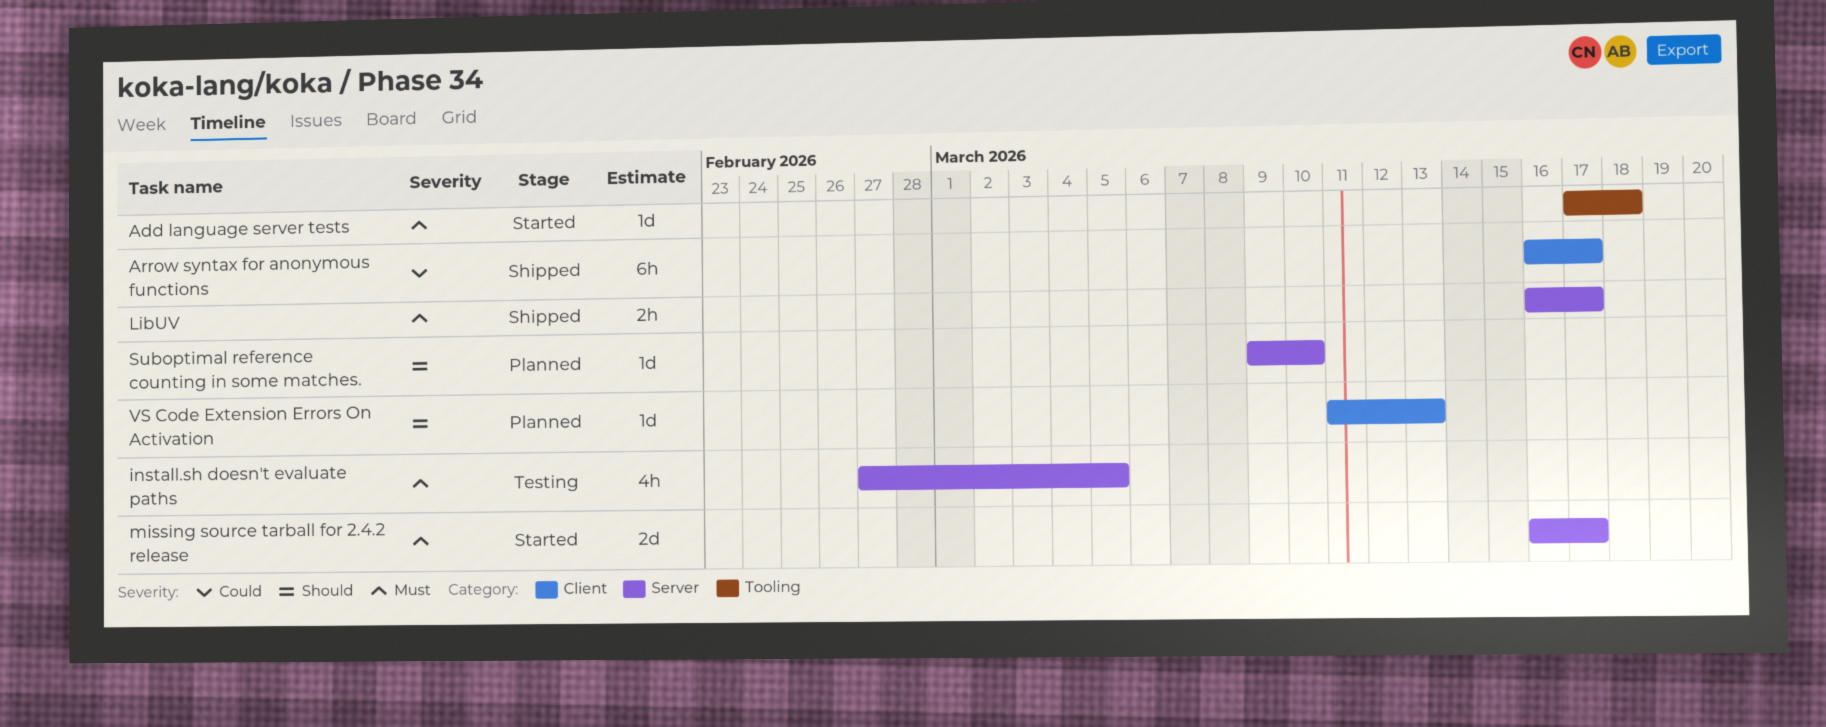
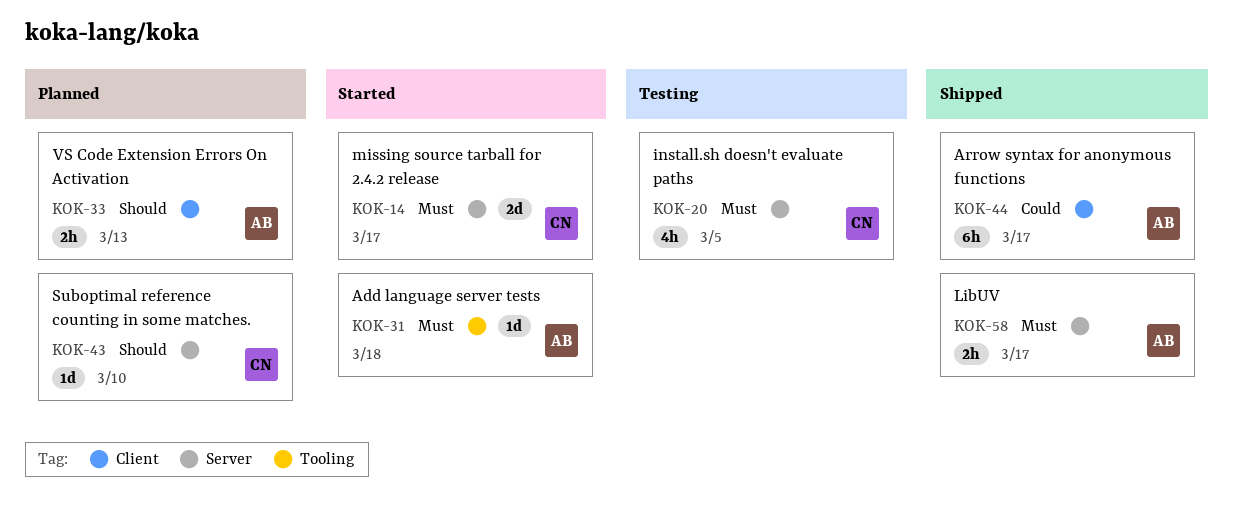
VS Code Extension Errors On Activation, estimate: 1d -> 2h

